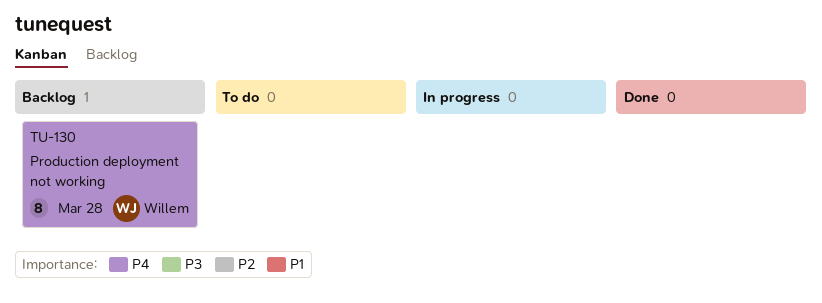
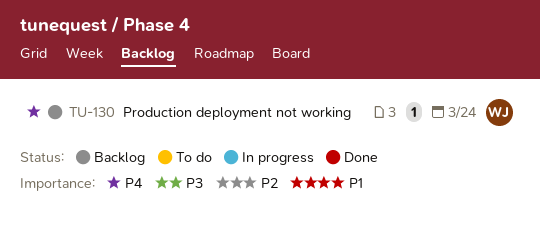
TU-130, estimate: 8 -> 1
TU-130, due: Mar 28 -> Mar 24

